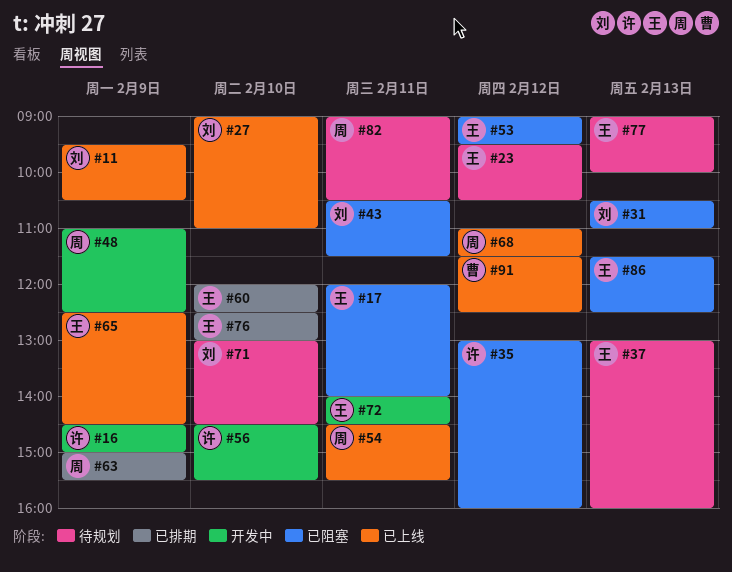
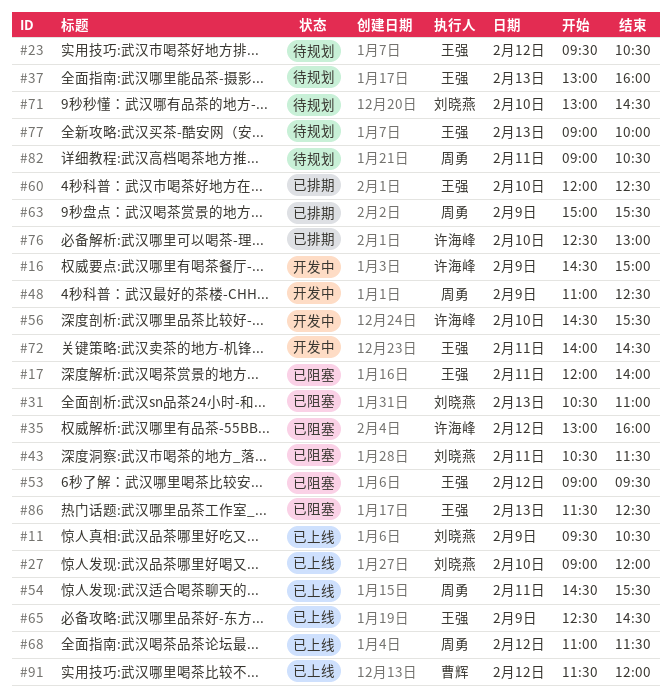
#27, ends: 11:00 -> 12:00
#76, owner: 王强 -> 许海峰
#91, ends: 12:30 -> 12:00

